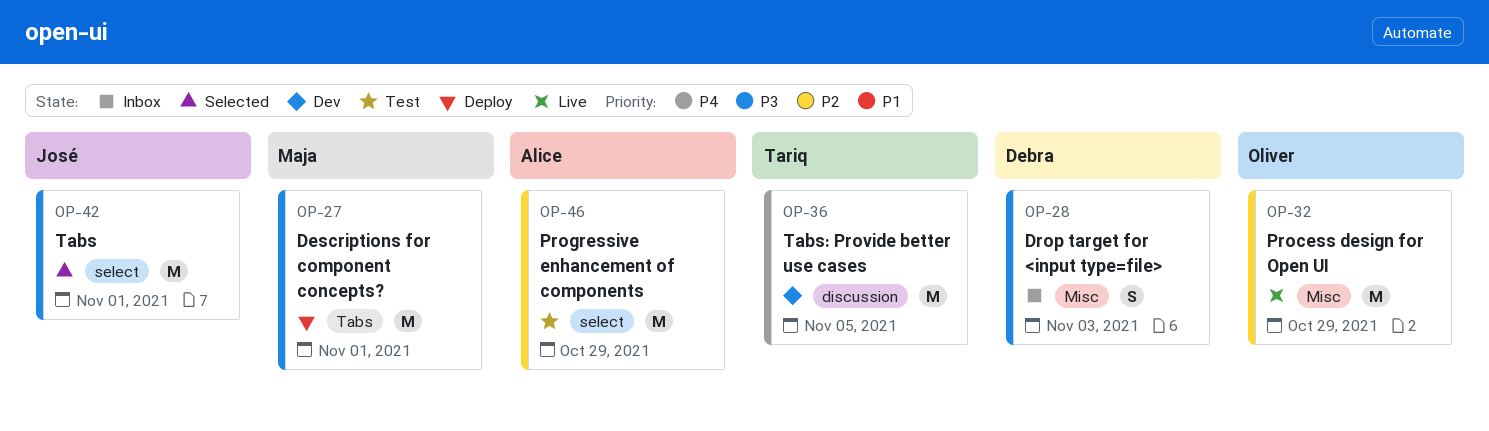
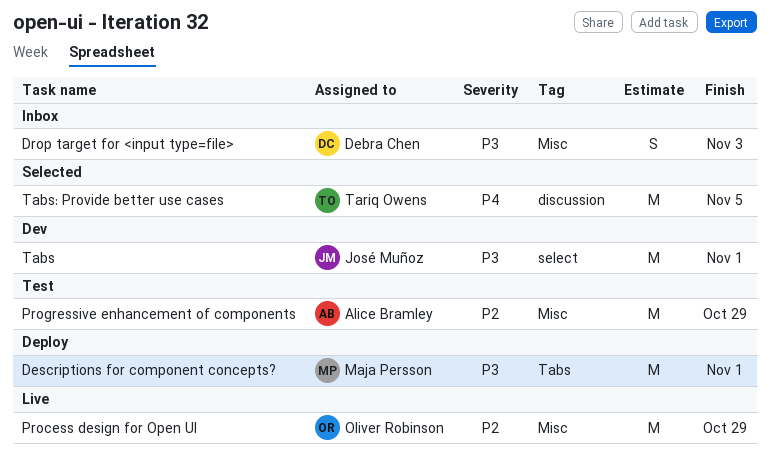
Progressive enhancement of components, label: select -> Misc
Tabs, status: Selected -> Dev
Tabs: Provide better use cases, status: Dev -> Selected

